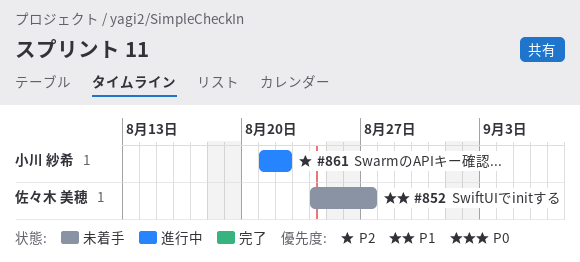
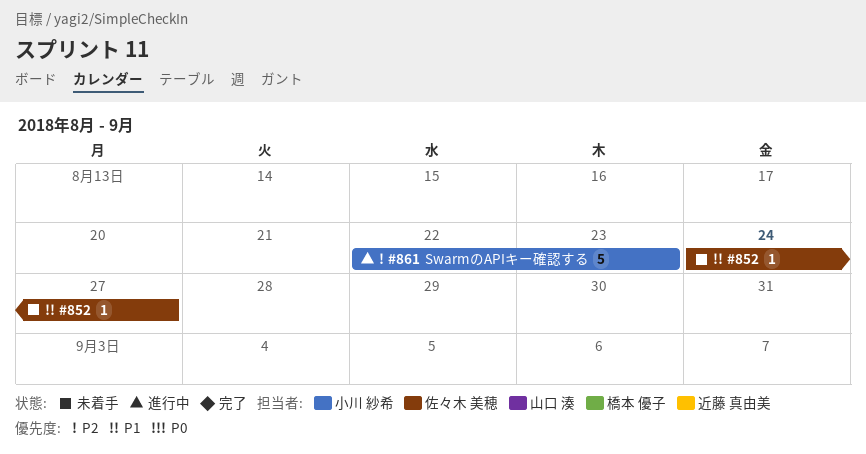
#861, start: Aug 21 -> Aug 22
#861, due: Aug 22 -> Aug 23

